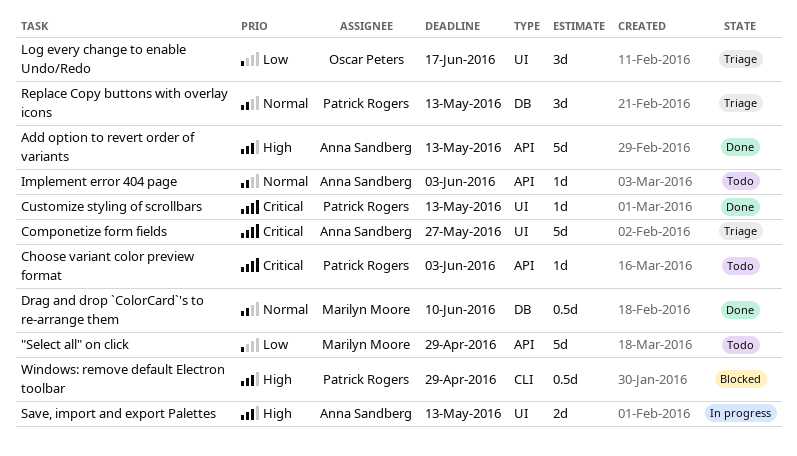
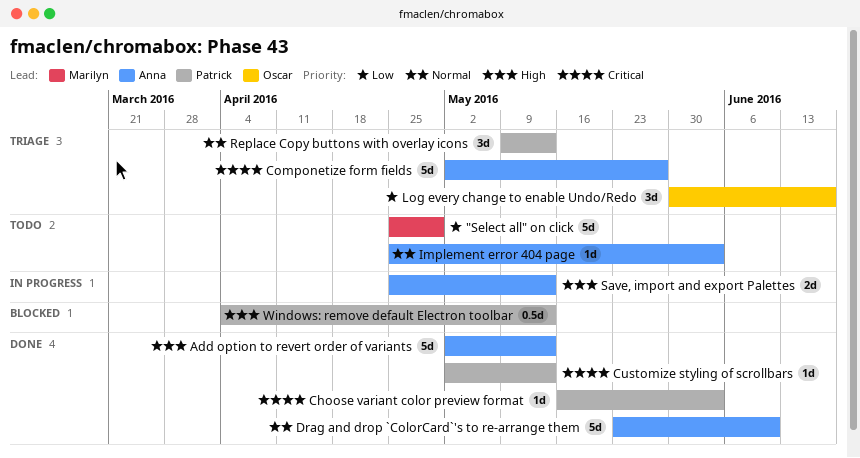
Choose variant color preview format, status: Todo -> Done
Drag and drop `ColorCard`'s to re-arrange them, owner: Marilyn Moore -> Anna Sandberg
Drag and drop `ColorCard`'s to re-arrange them, estimate: 0.5d -> 5d
Windows: remove default Electron toolbar, due: Apr 29 -> May 13

